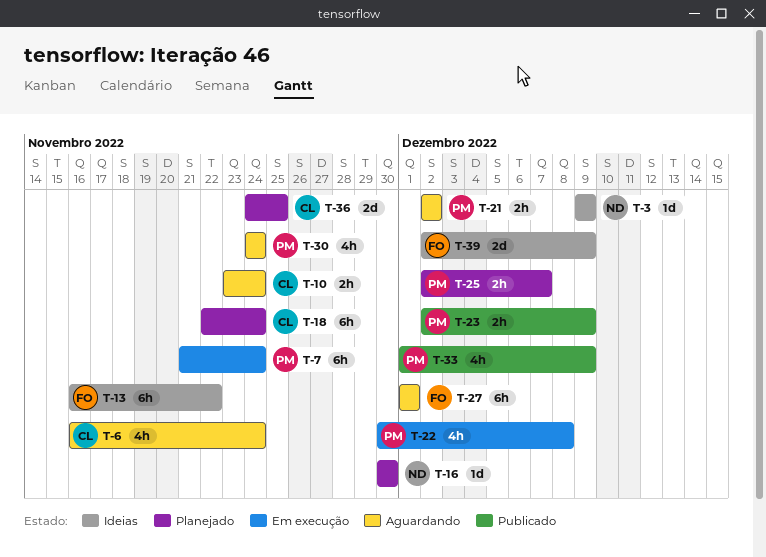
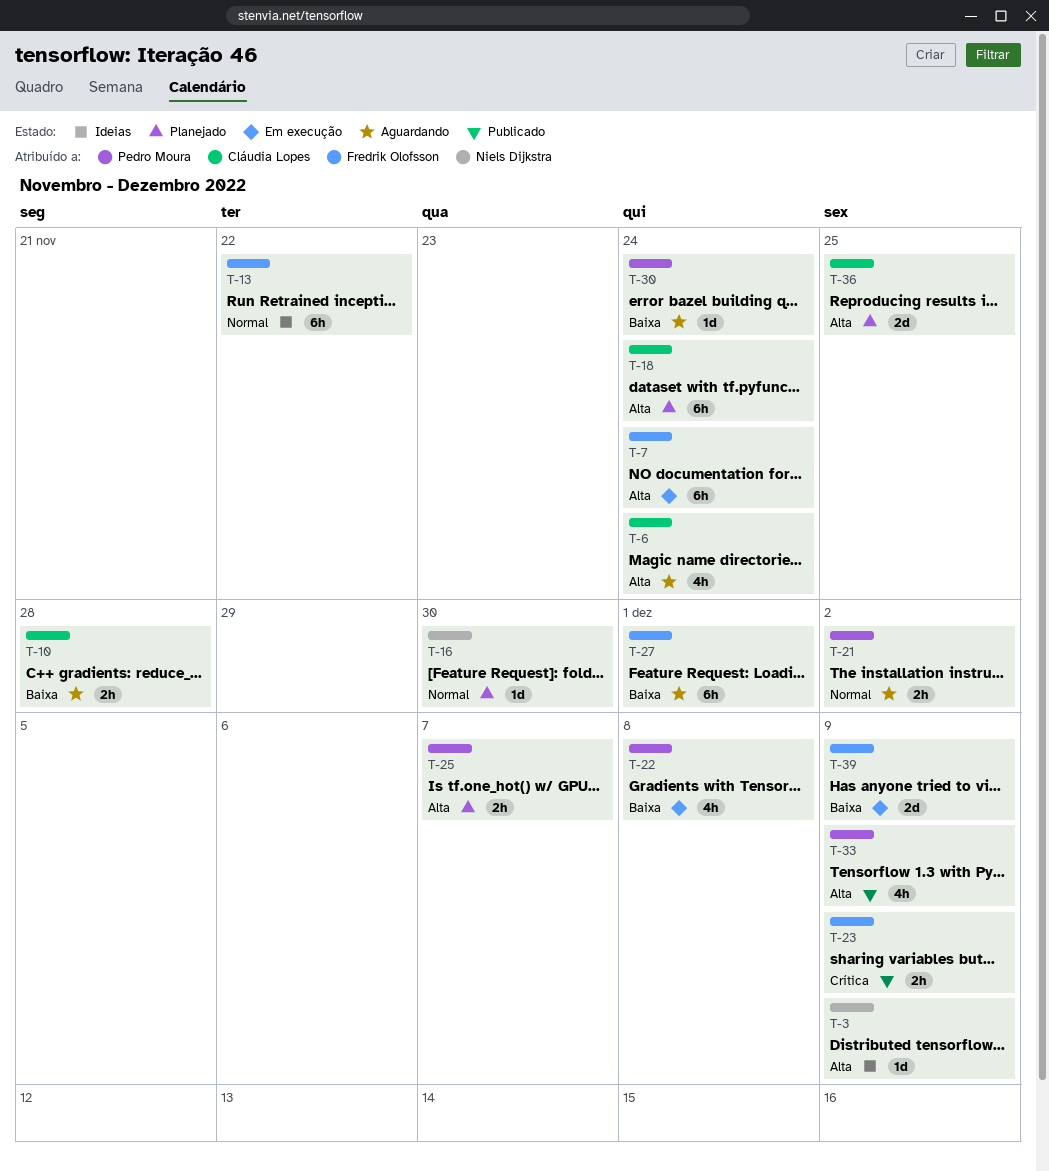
T-7, owner: Pedro Moura -> Fredrik Olofsson
T-10, due: Nov 24 -> Nov 28
T-23, owner: Pedro Moura -> Fredrik Olofsson
T-30, estimate: 4h -> 1d
T-39, status: Ideias -> Em execução

